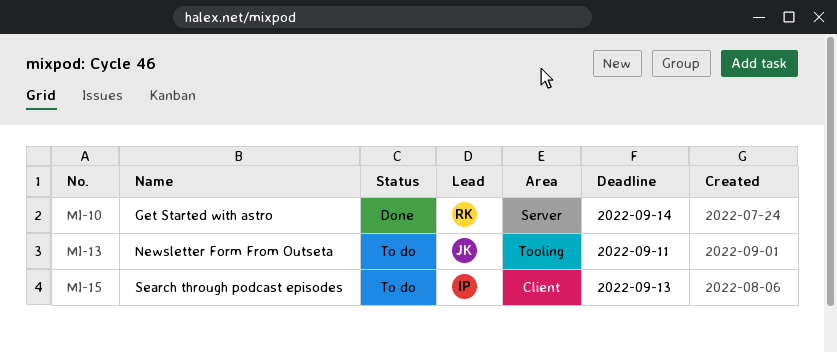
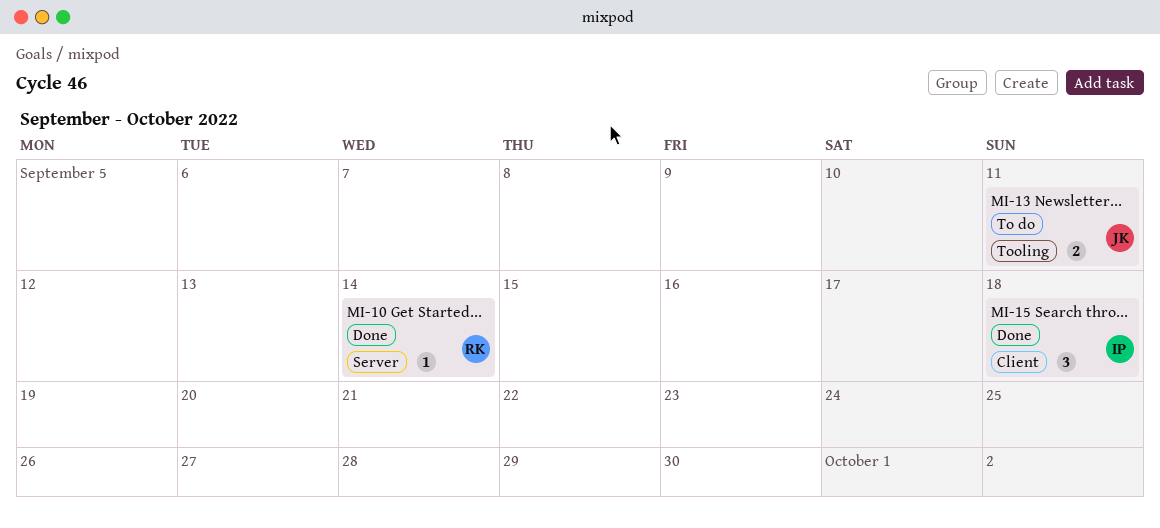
MI-15, status: To do -> Done
MI-15, due: Sep 13 -> Sep 18

